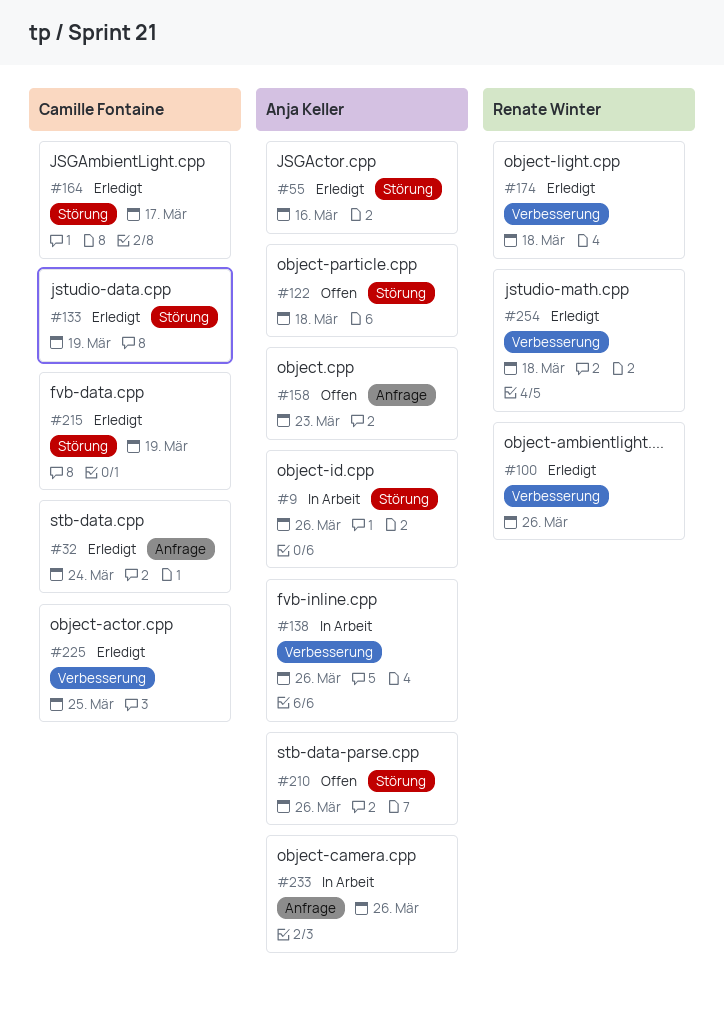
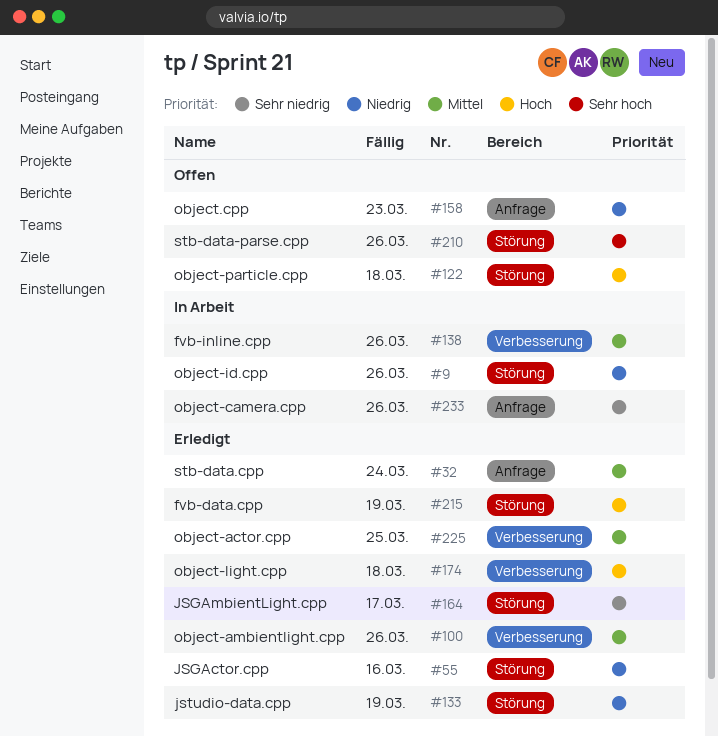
#254: present -> none

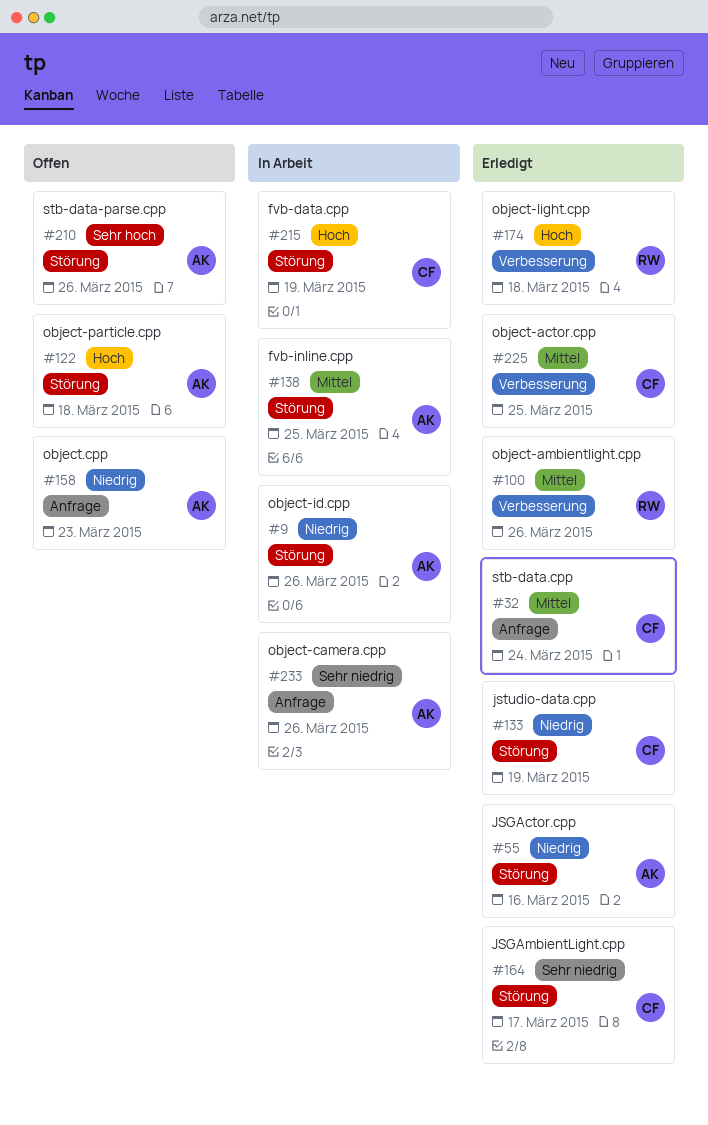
#138, label: Verbesserung -> Störung
#138, due: Mar 26 -> Mar 25
#215, status: Erledigt -> In Arbeit

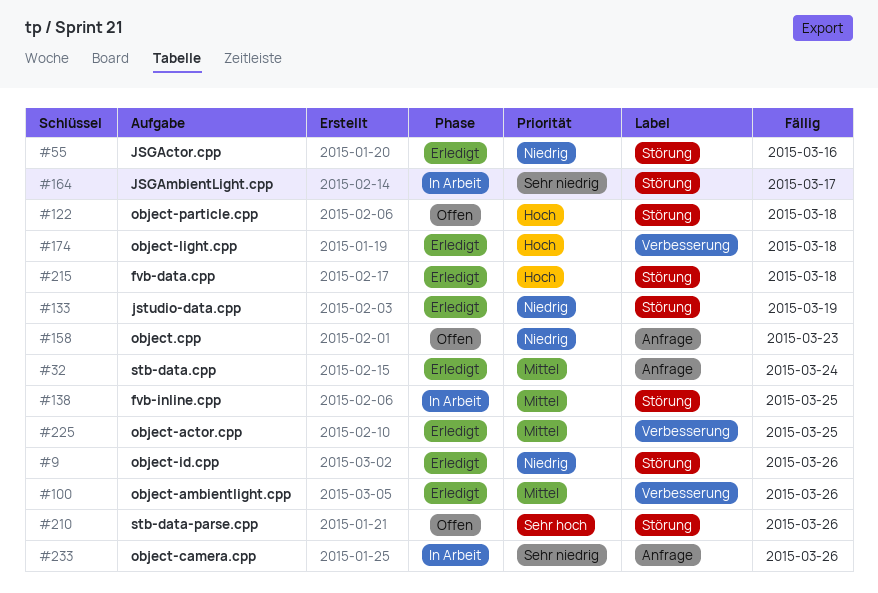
#9, status: In Arbeit -> Erledigt
#164, status: Erledigt -> In Arbeit
#215, status: In Arbeit -> Erledigt
#215, due: Mar 19 -> Mar 18

